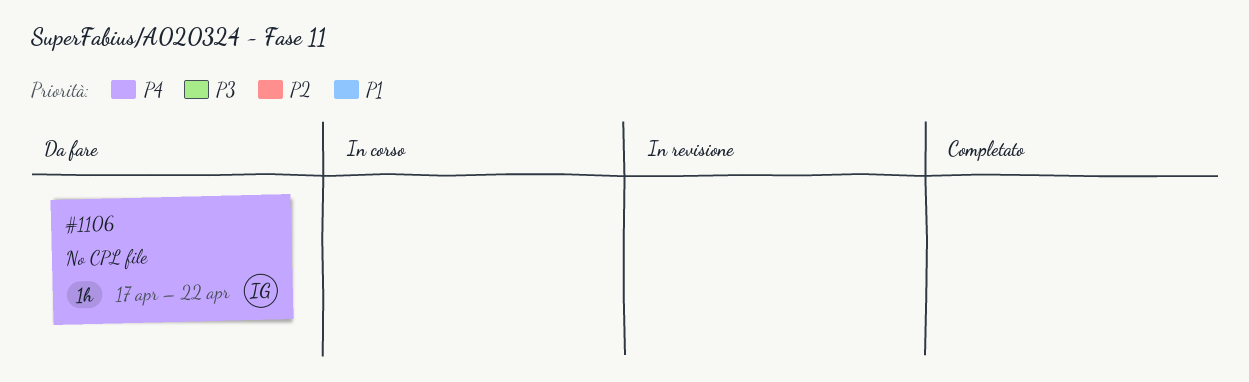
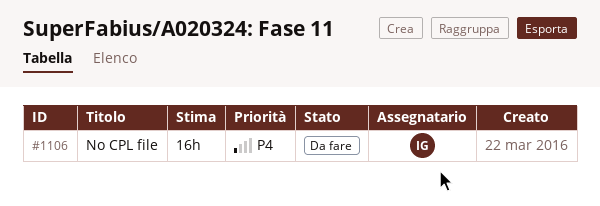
#1106, estimate: 1h -> 16h

